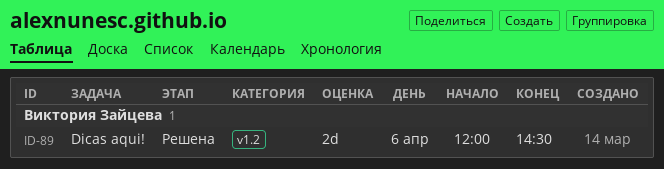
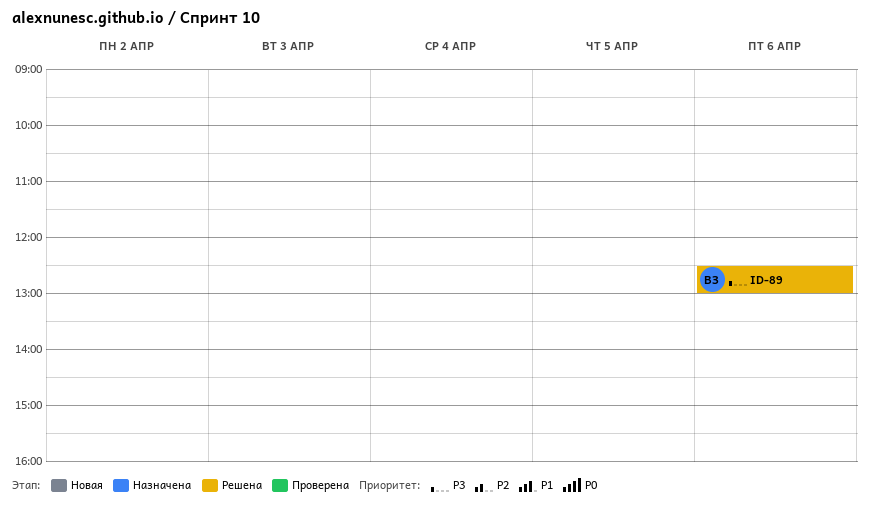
ID-89, begins: 12:00 -> 12:30
ID-89, ends: 14:30 -> 13:00

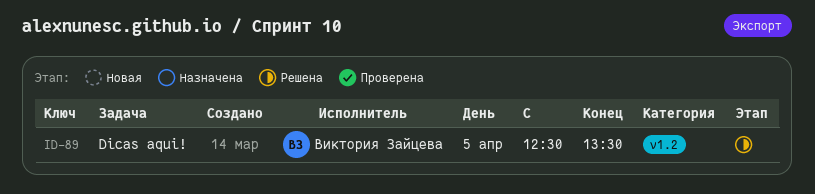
ID-89, day: Apr 6 -> Apr 5
ID-89, ends: 13:00 -> 13:30

